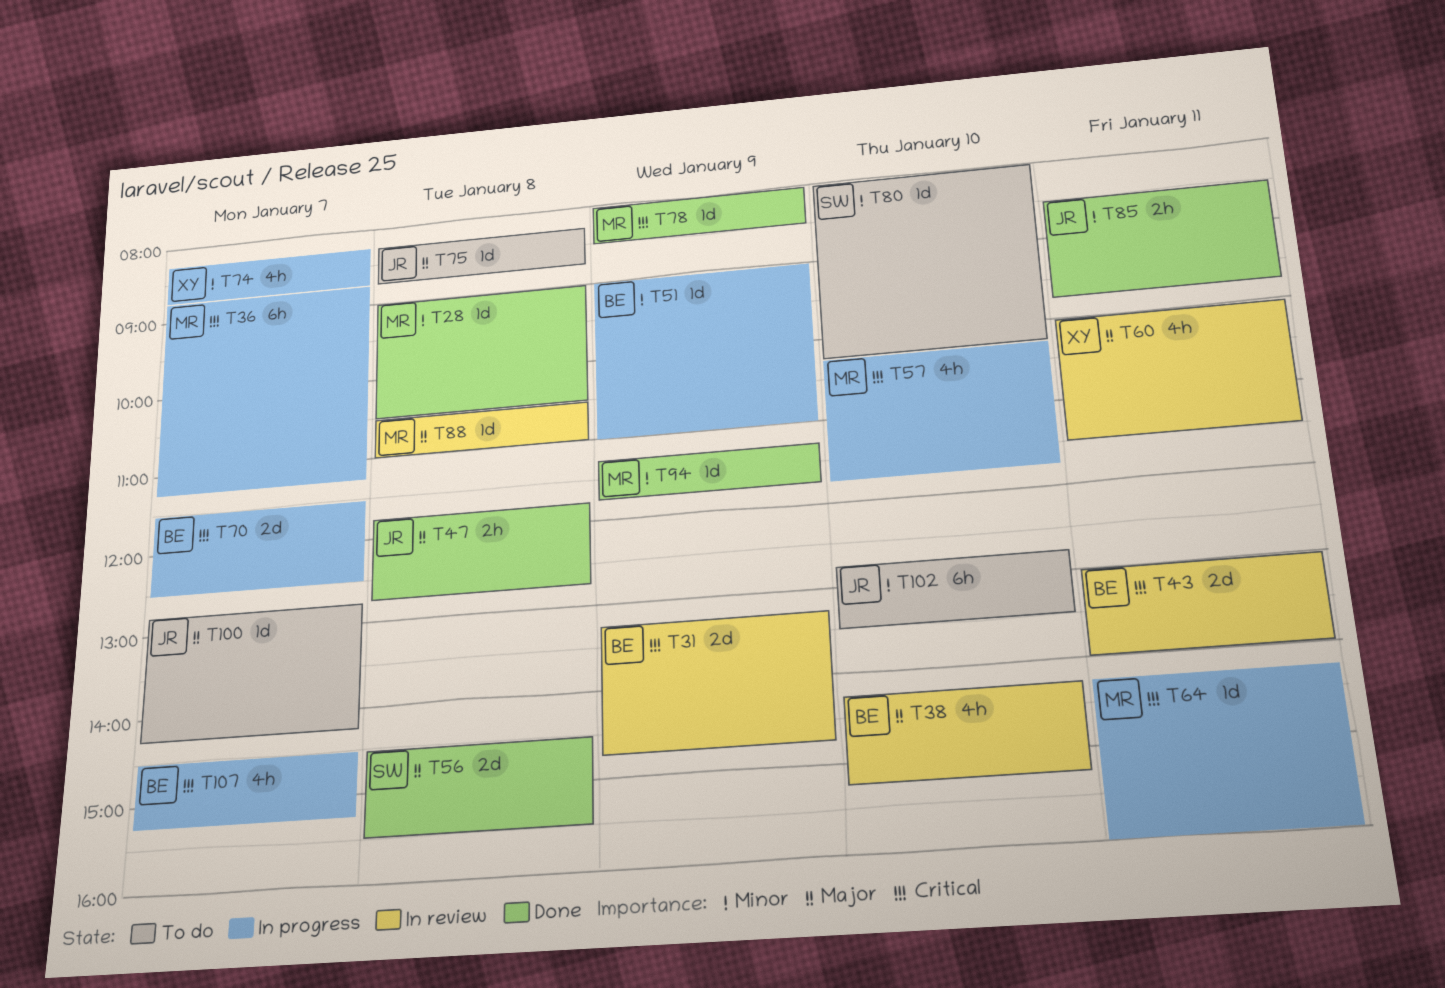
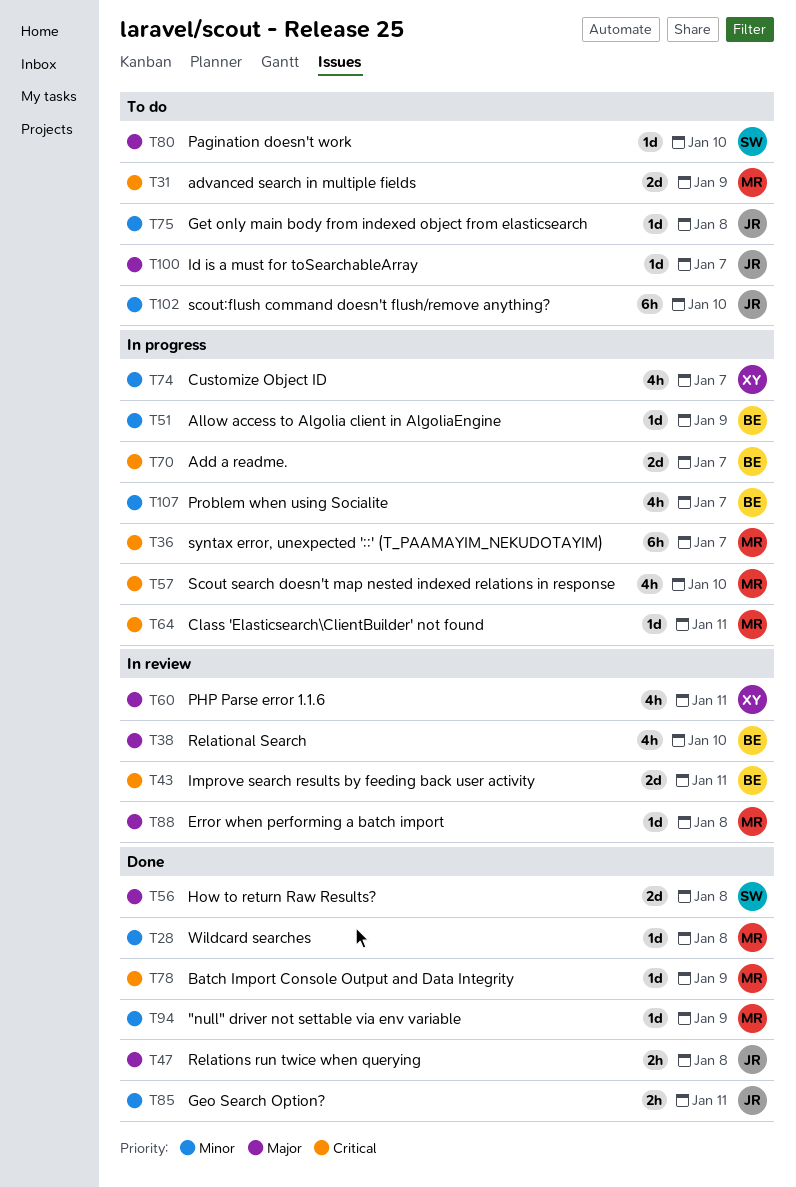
T31, status: In review -> To do
T31, owner: BE -> MR
T75, priority: Major -> Minor
T80, priority: Minor -> Major
T107, priority: Critical -> Minor

